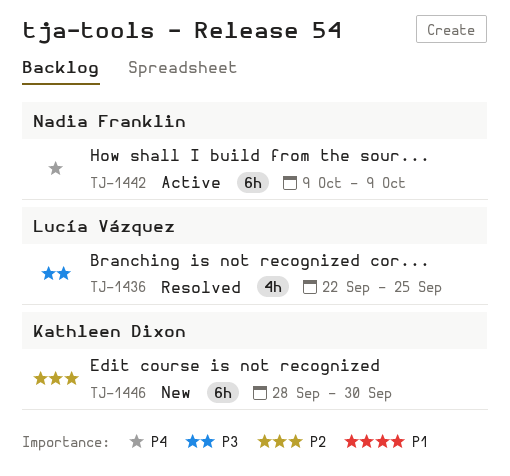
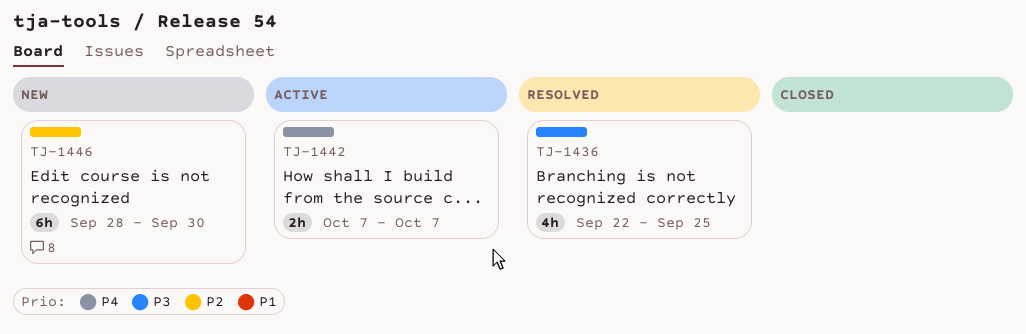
TJ-1442, estimate: 6h -> 2h
TJ-1442, start: Oct 9 -> Oct 7
TJ-1442, due: Oct 9 -> Oct 7

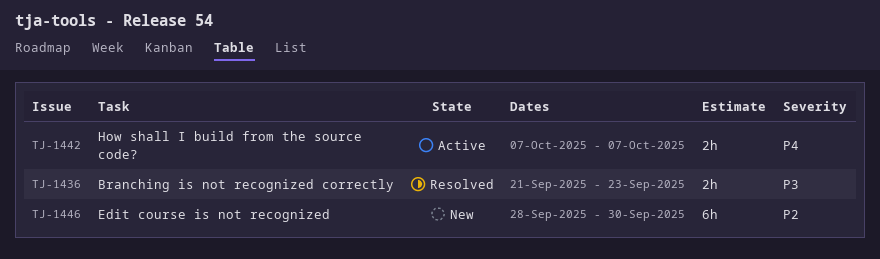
TJ-1436, estimate: 4h -> 2h
TJ-1436, start: Sep 22 -> Sep 21
TJ-1436, due: Sep 25 -> Sep 23

